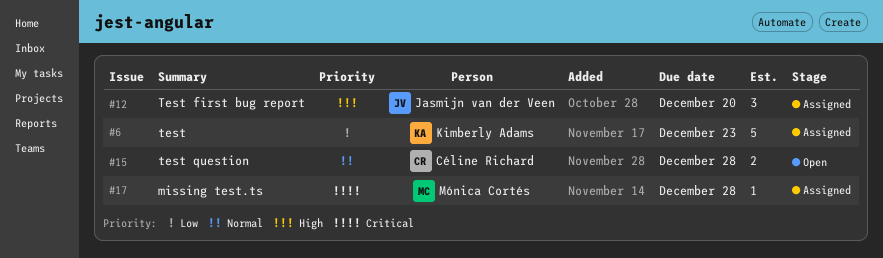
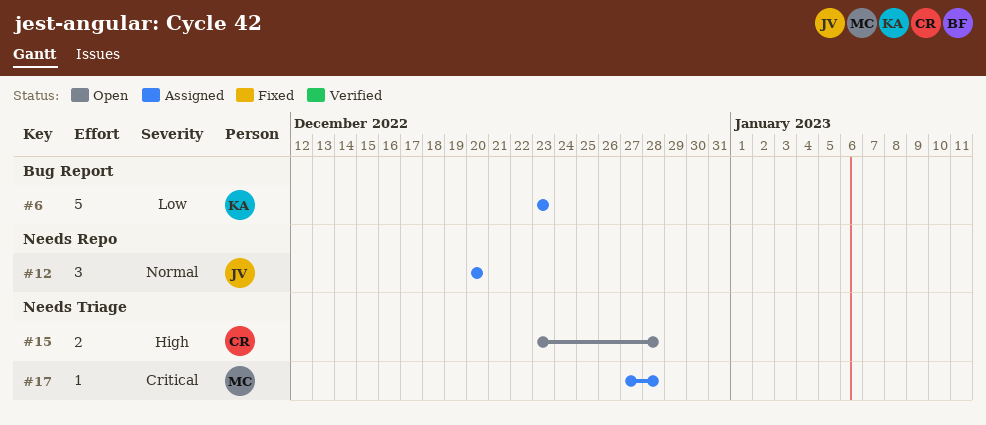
#12, priority: High -> Normal
#15, priority: Normal -> High

